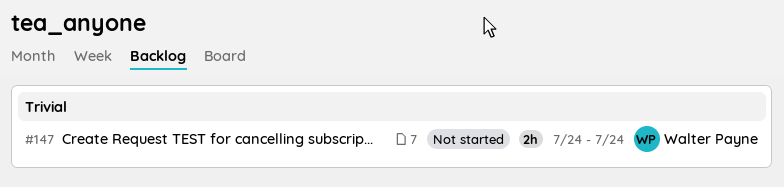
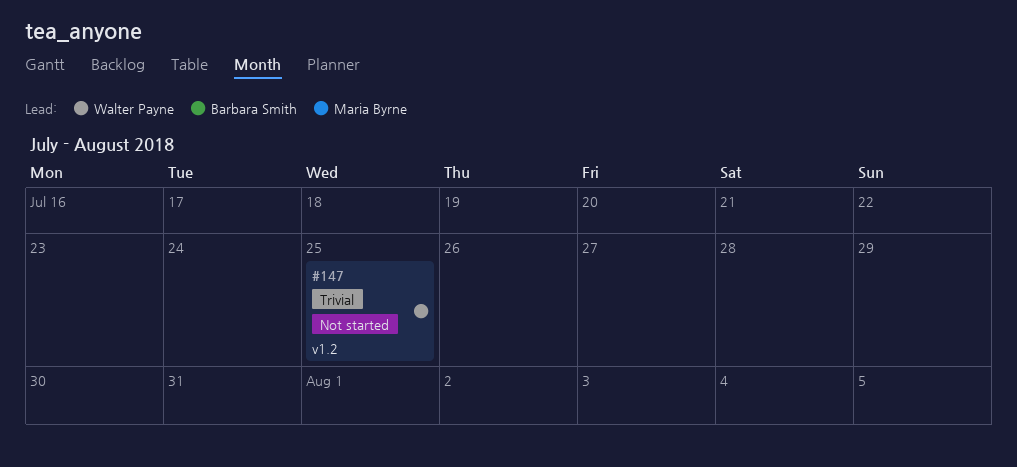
#147, due: Jul 24 -> Jul 25

